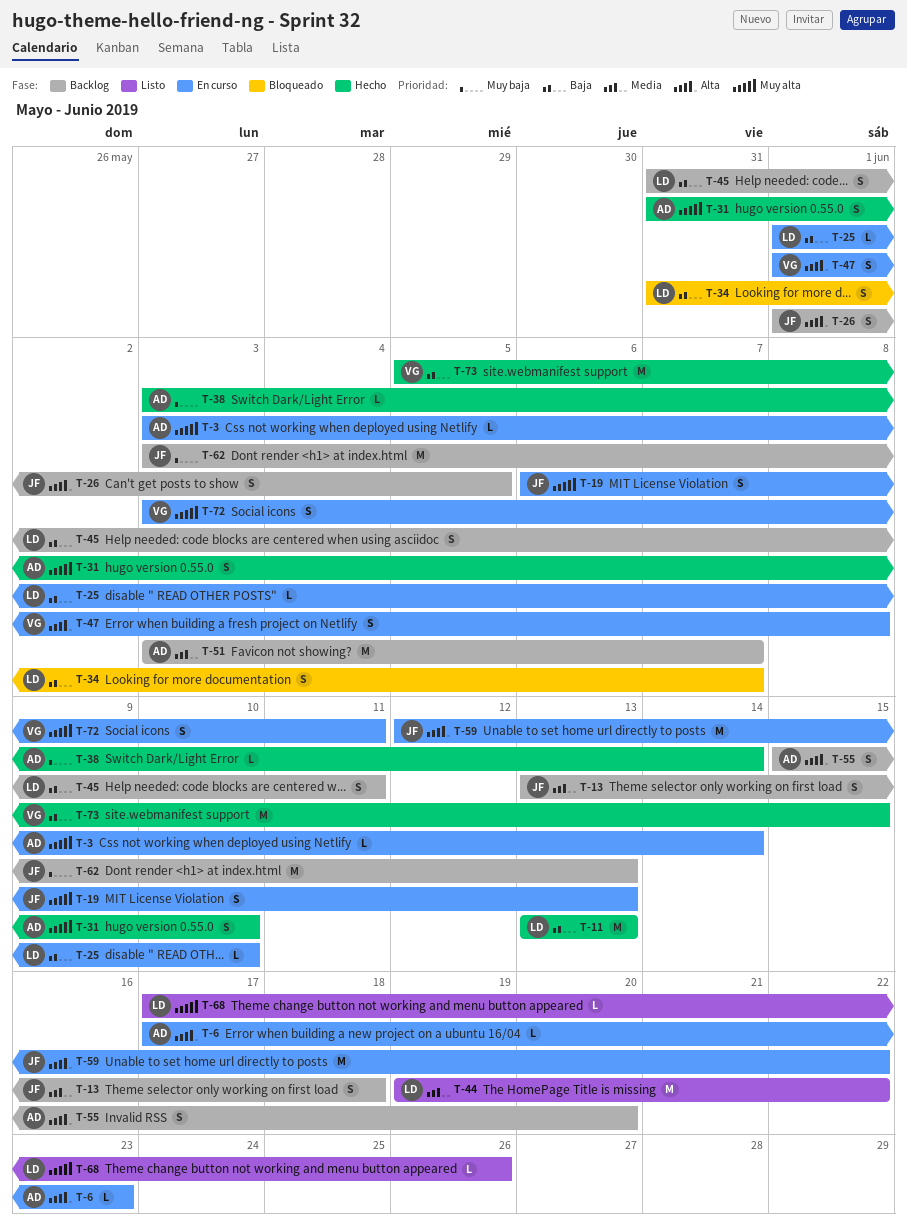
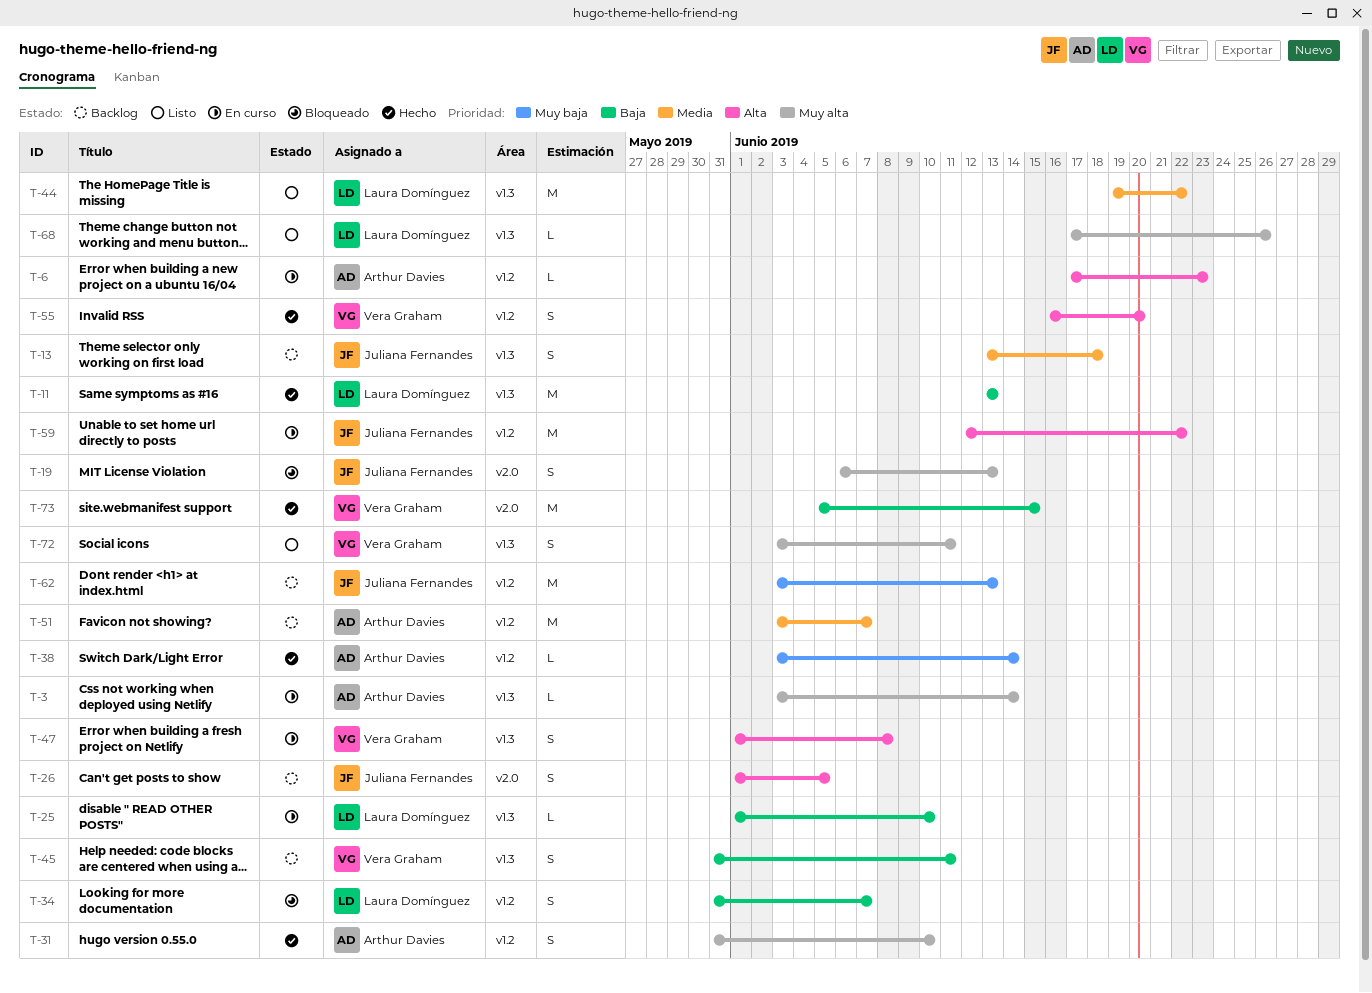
T-19, status: En curso -> Bloqueado
T-45, owner: Laura Domínguez -> Vera Graham
T-55, status: Backlog -> Hecho
T-55, owner: Arthur Davies -> Vera Graham
T-55, start: Jun 15 -> Jun 16
T-72, status: En curso -> Listo

